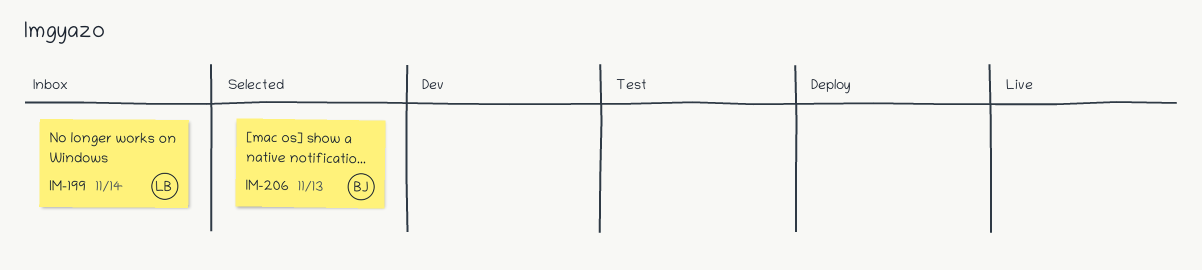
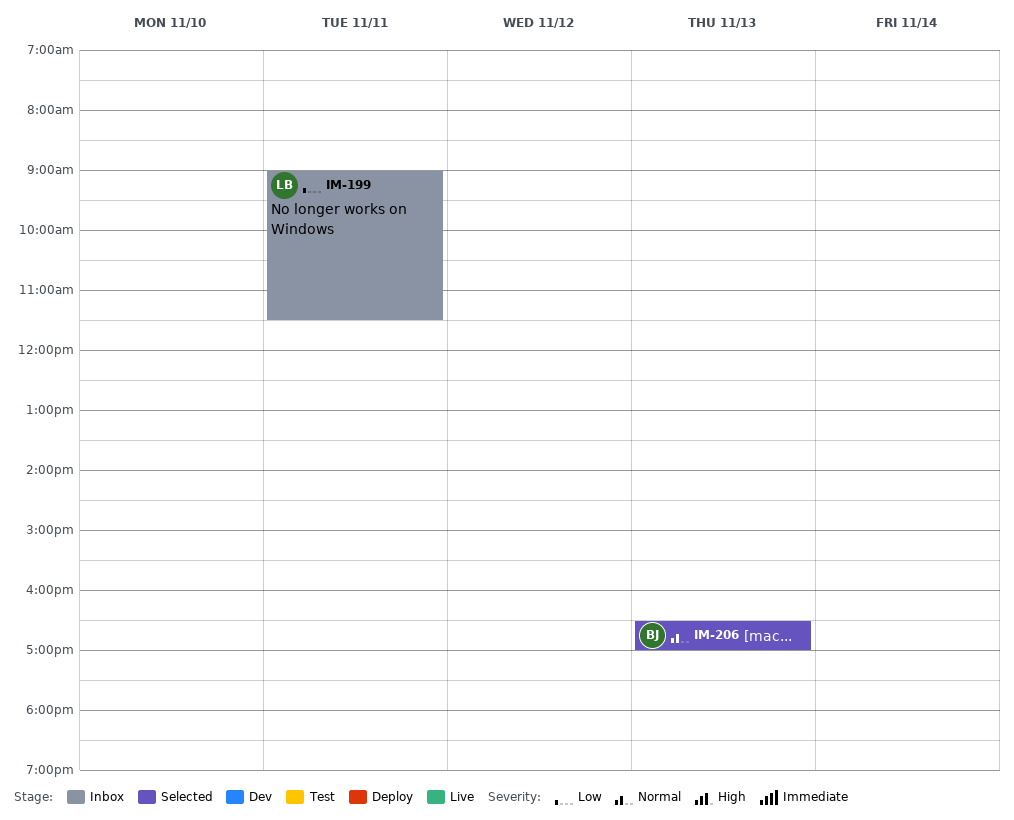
IM-199, day: Nov 14 -> Nov 11

